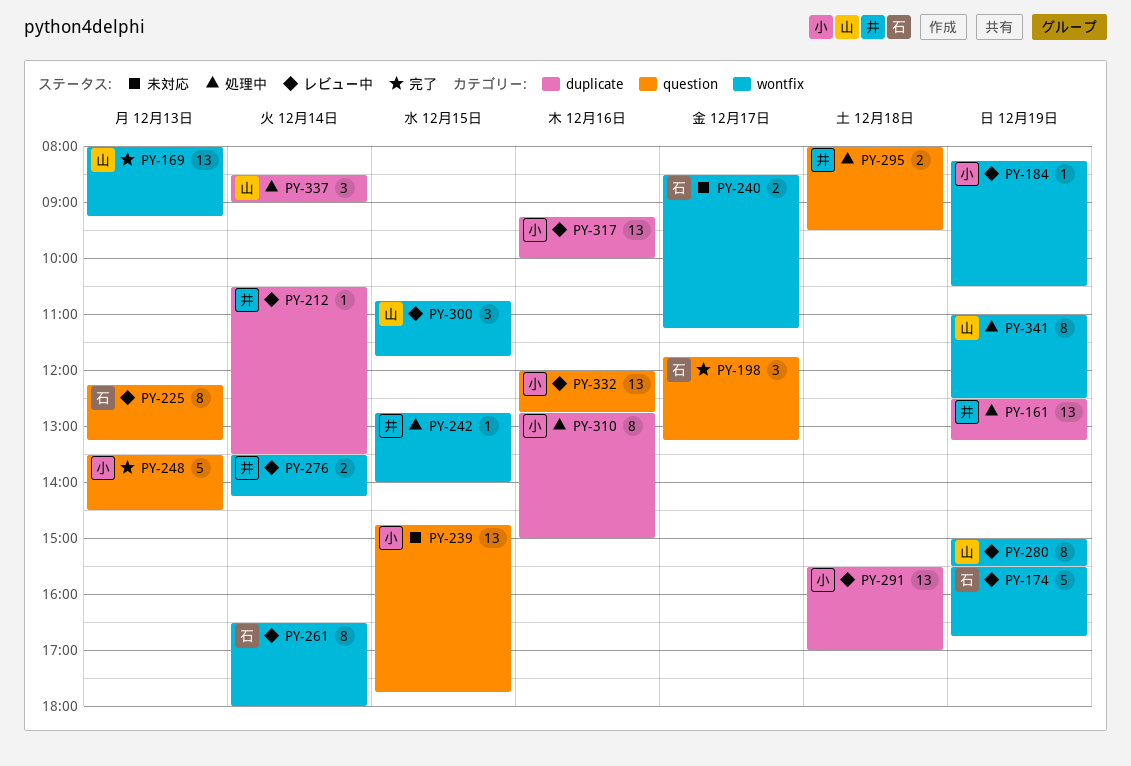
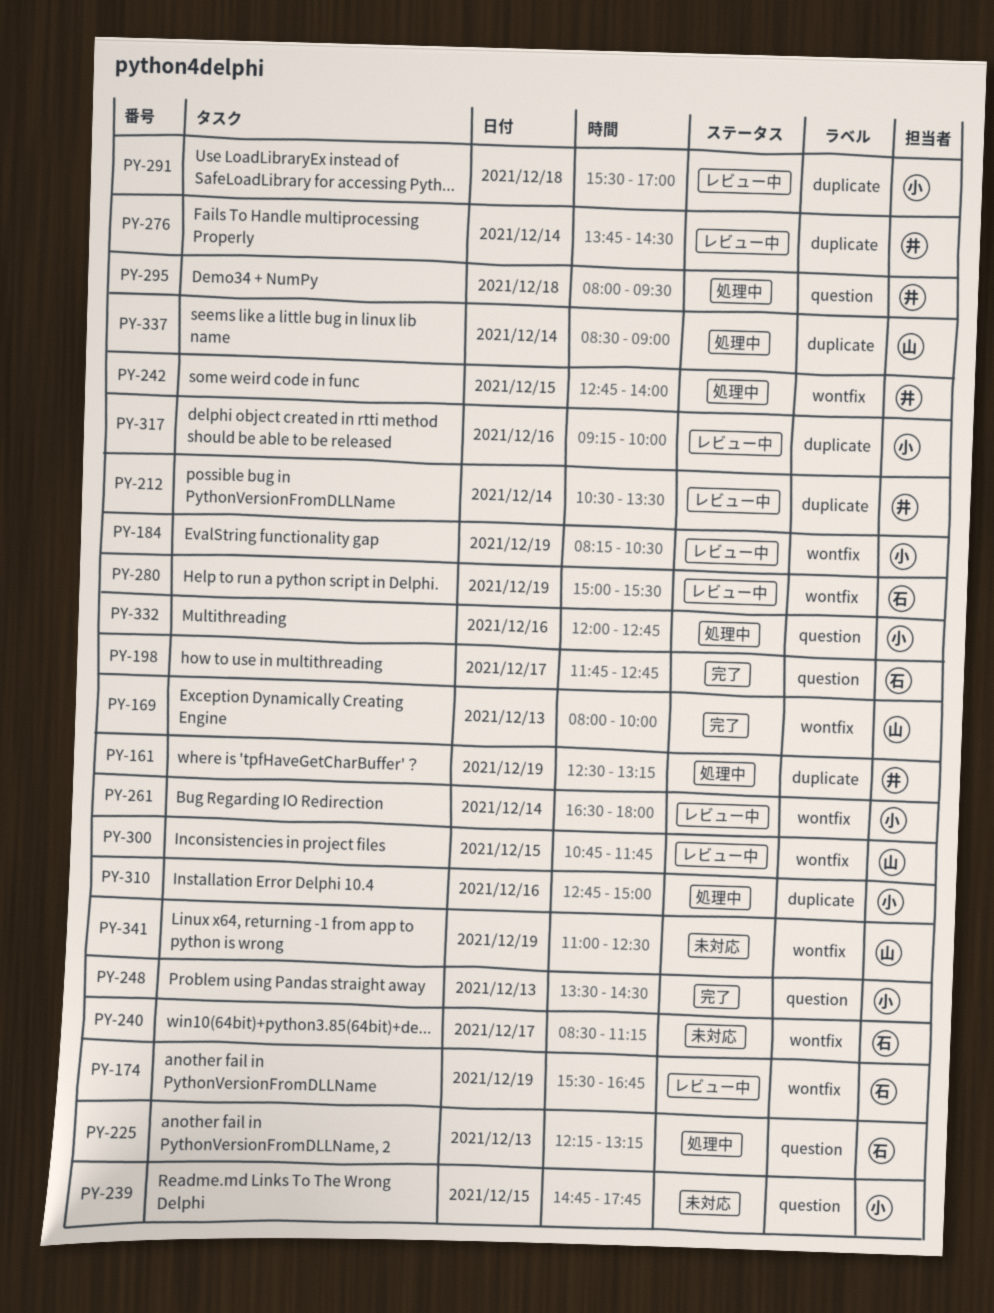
PY-169, ends: 09:15 -> 10:00
PY-198, ends: 13:15 -> 12:45
PY-225, status: レビュー中 -> 処理中
PY-261, owner: 石 -> 小
PY-276, label: wontfix -> duplicate
PY-276, begins: 13:30 -> 13:45
PY-276, ends: 14:15 -> 14:30
PY-280, owner: 山 -> 石
PY-332, status: レビュー中 -> 処理中
PY-341, status: 処理中 -> 未対応

